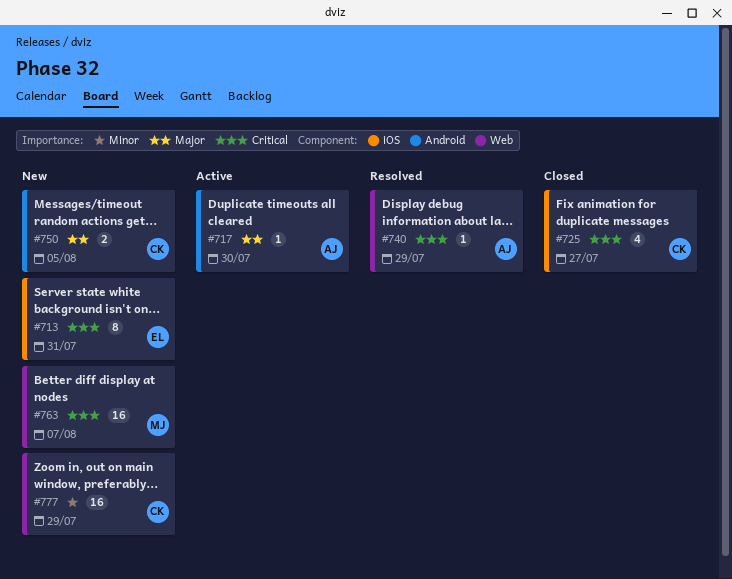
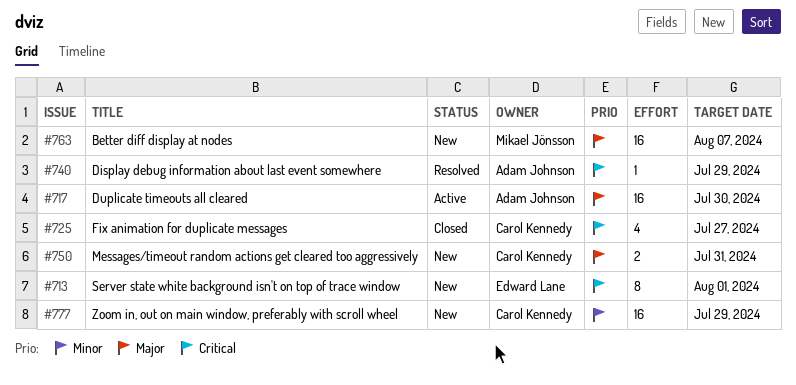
#713, due: Jul 31 -> Aug 1
#717, estimate: 1 -> 16
#750, due: Aug 5 -> Jul 31
#763, priority: Critical -> Major

